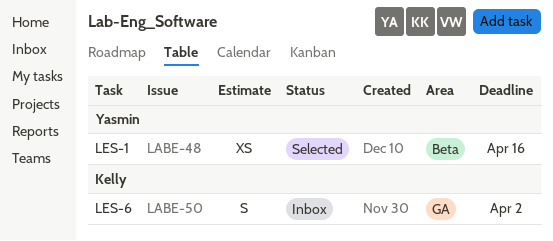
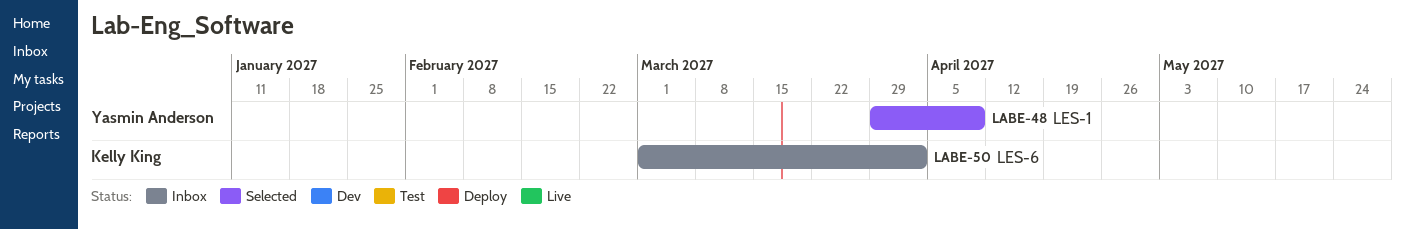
LABE-48, due: Apr 16 -> Apr 9

